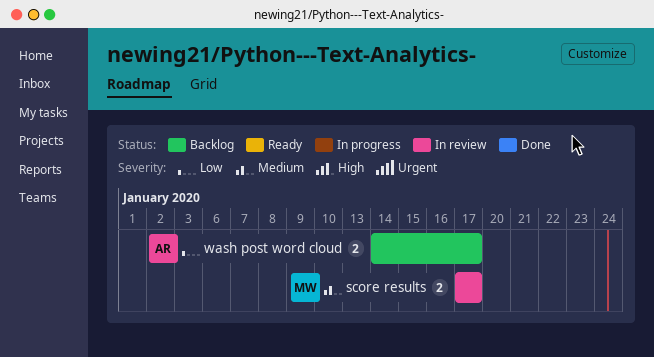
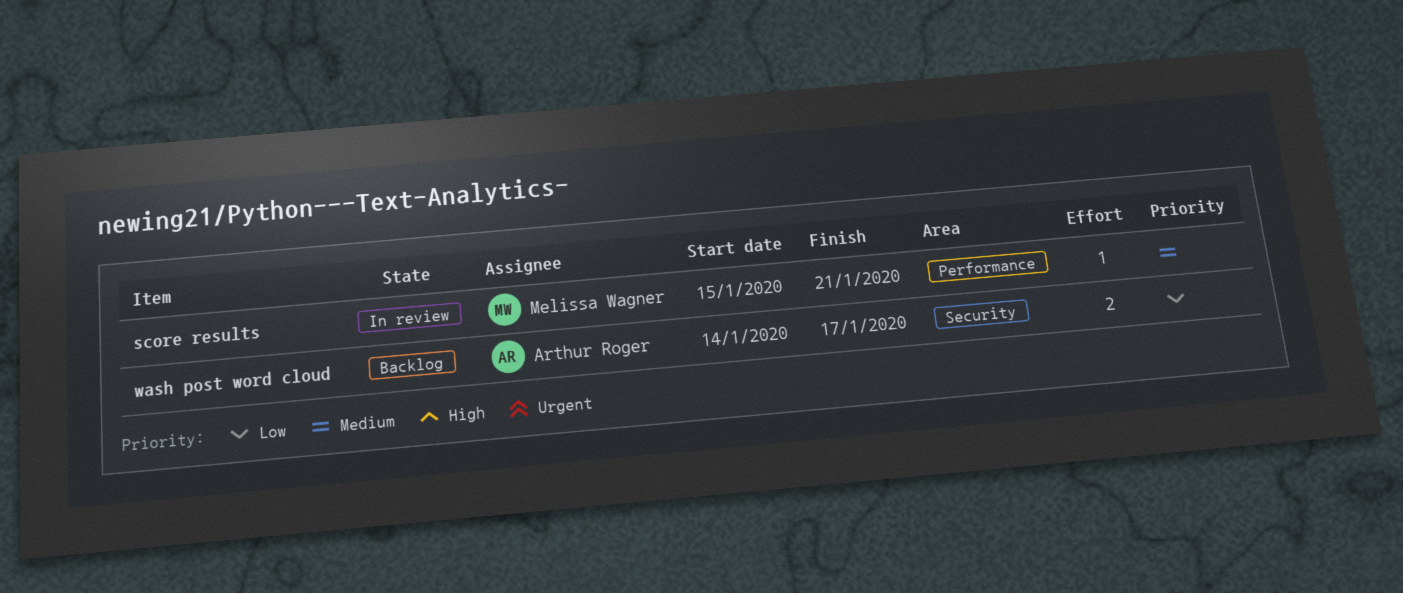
score results, estimate: 2 -> 1
score results, start: Jan 17 -> Jan 15
score results, due: Jan 17 -> Jan 21

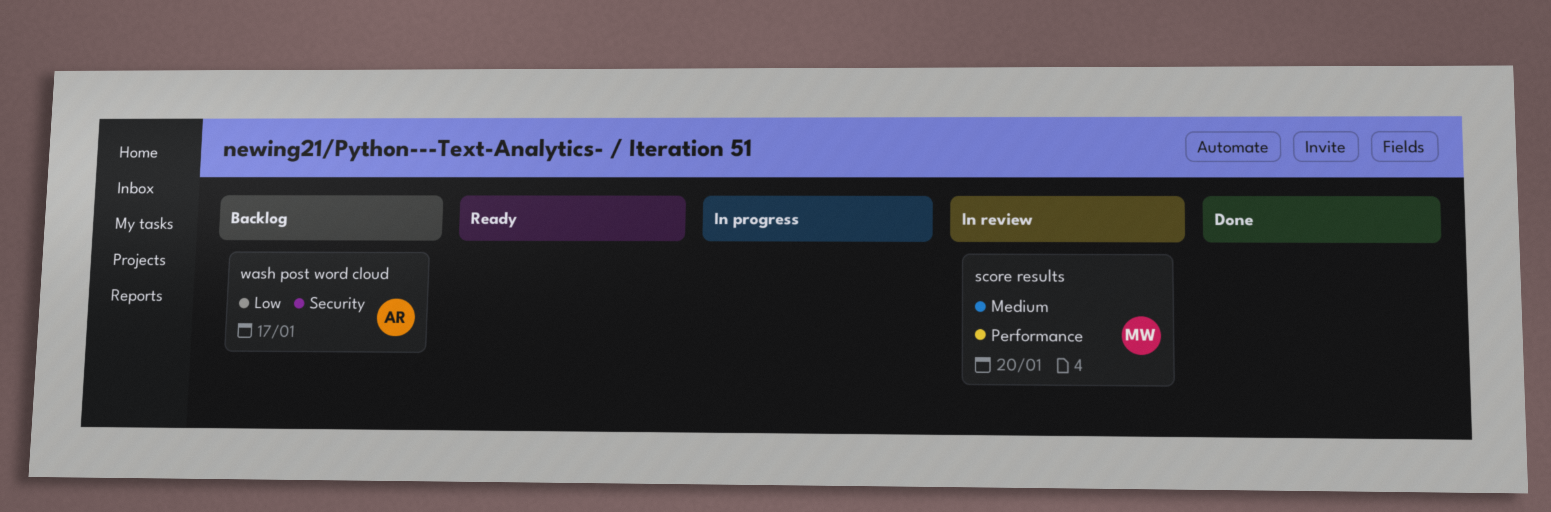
score results, due: Jan 21 -> Jan 20

